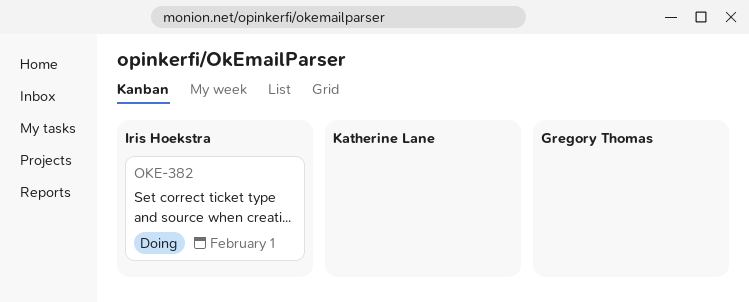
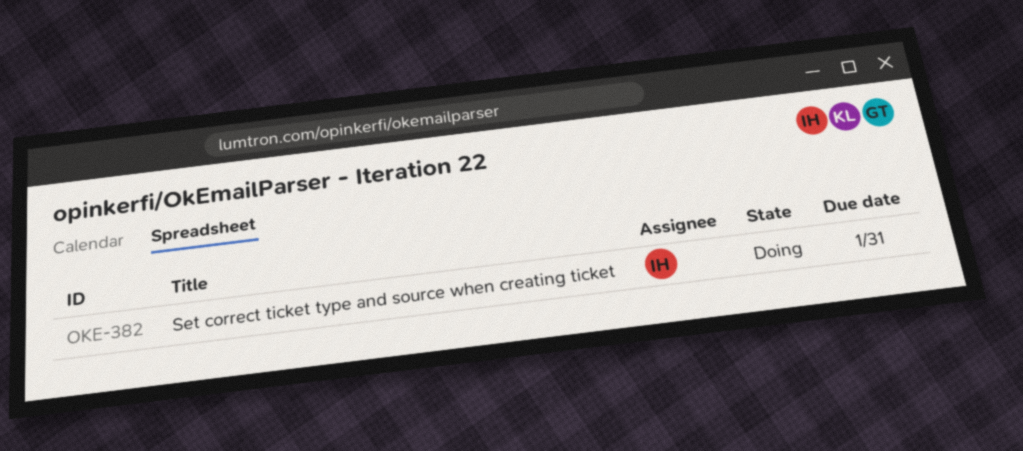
OKE-382, due: Feb 1 -> Jan 31

